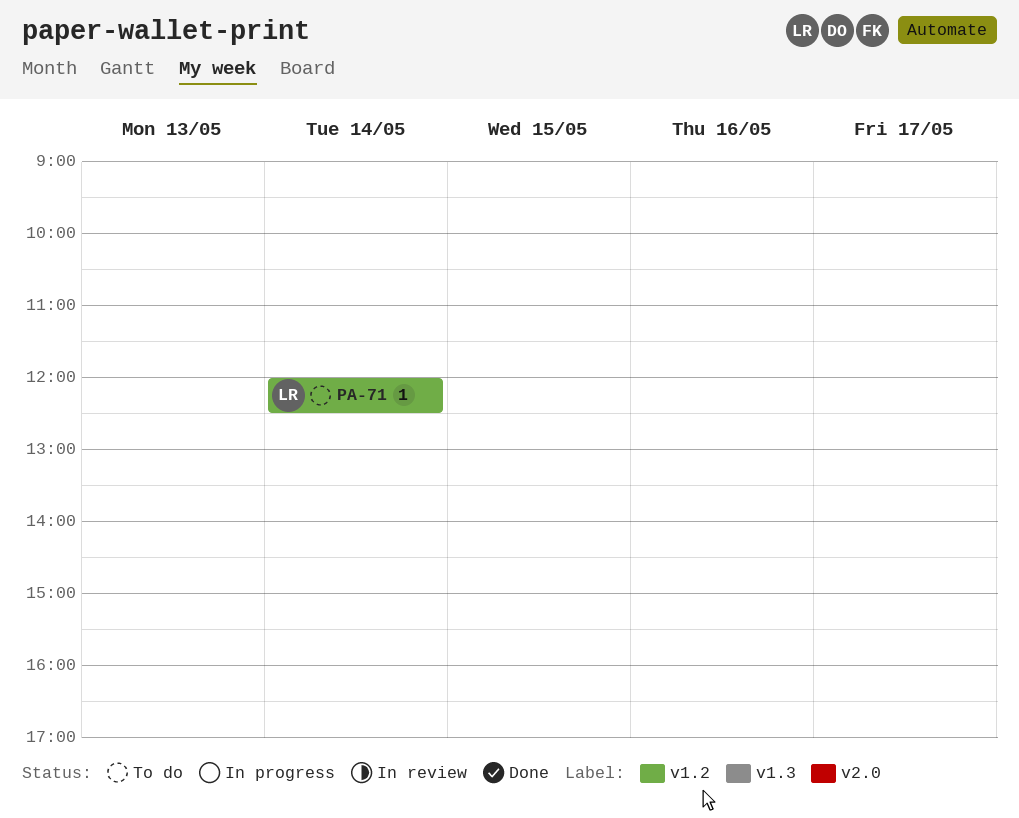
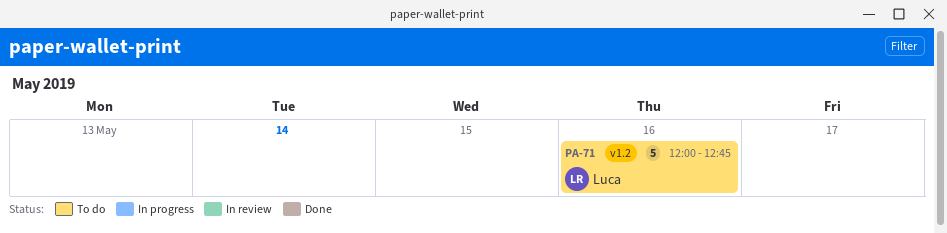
PA-71, estimate: 1 -> 5
PA-71, day: May 14 -> May 16
PA-71, ends: 12:30 -> 12:45

